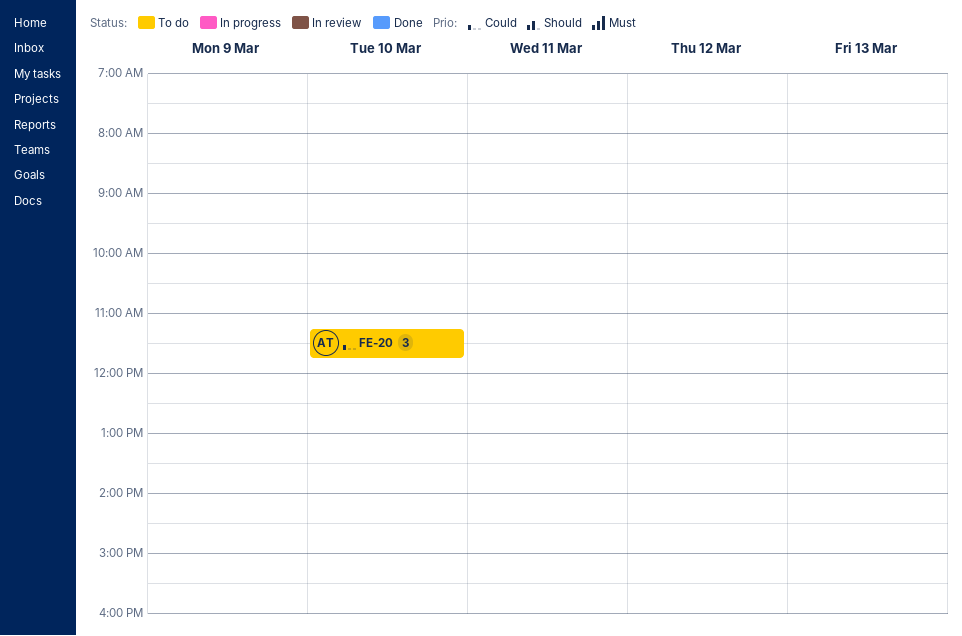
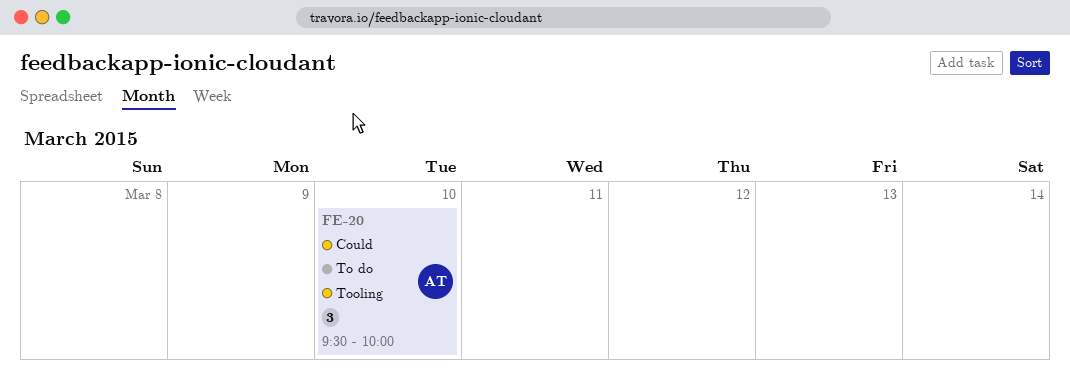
FE-20, begins: 11:15 -> 09:30
FE-20, ends: 11:45 -> 10:00

